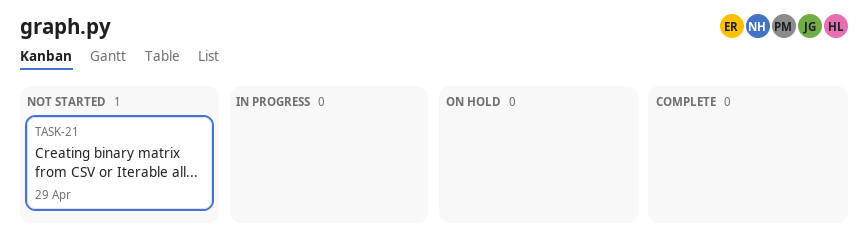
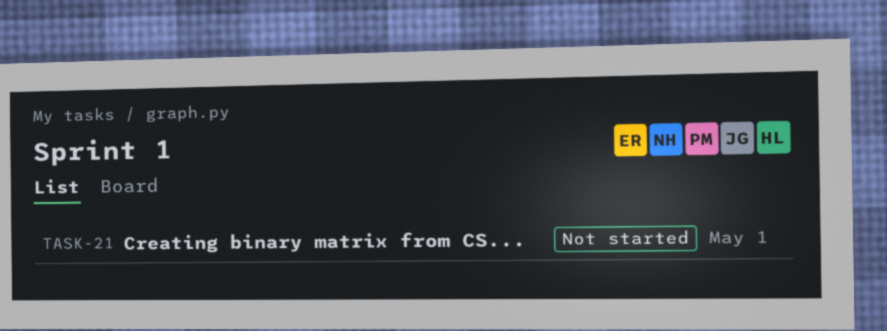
TASK-21, due: Apr 29 -> May 1

